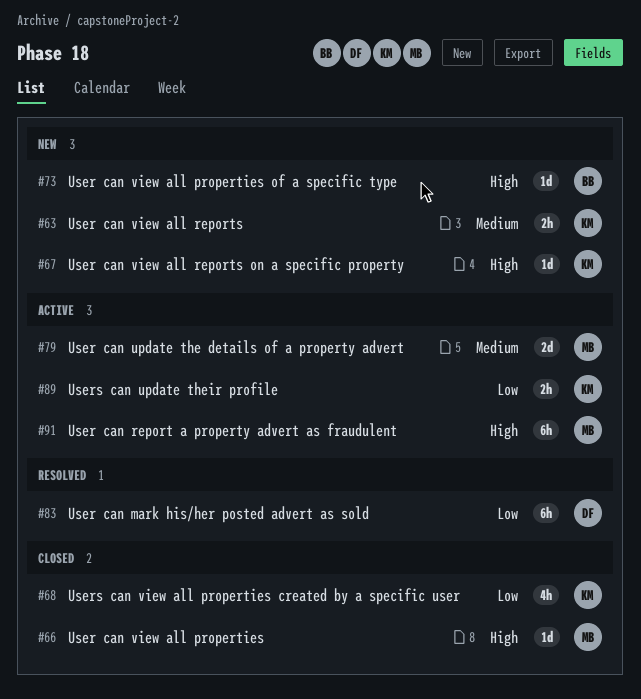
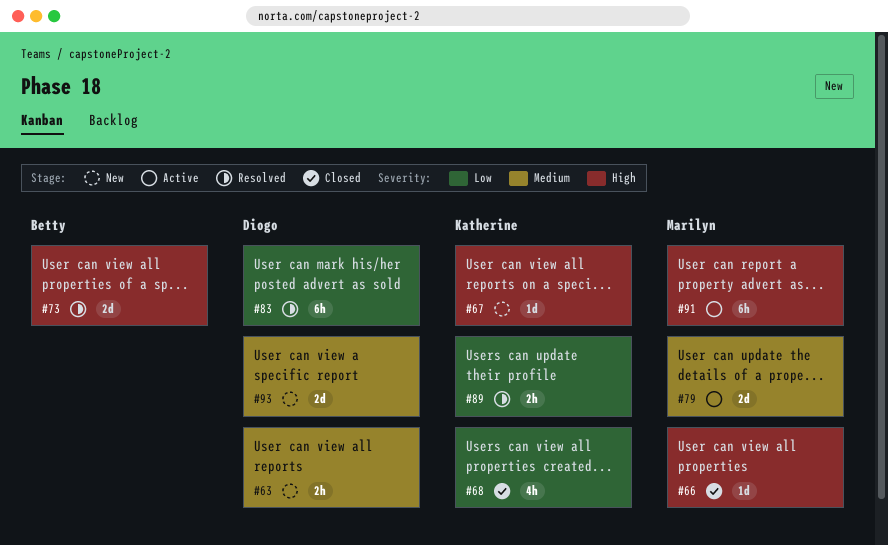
#63, owner: Katherine -> Diogo
#73, status: New -> Resolved
#73, estimate: 1d -> 2d
#89, status: Active -> Resolved
#93: none -> present

